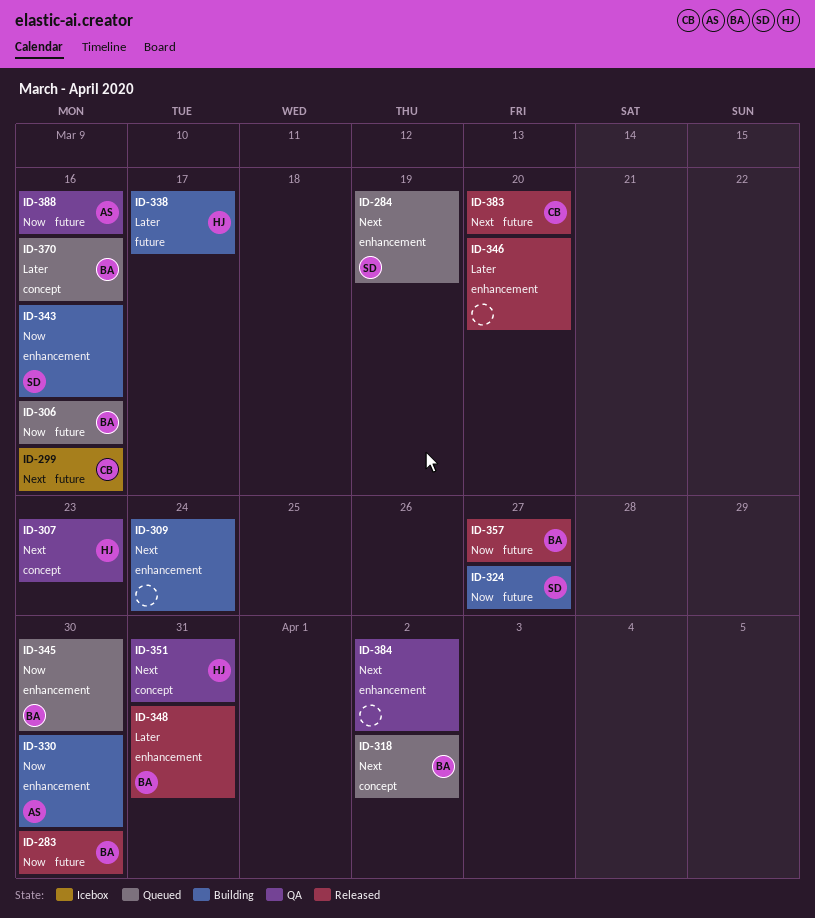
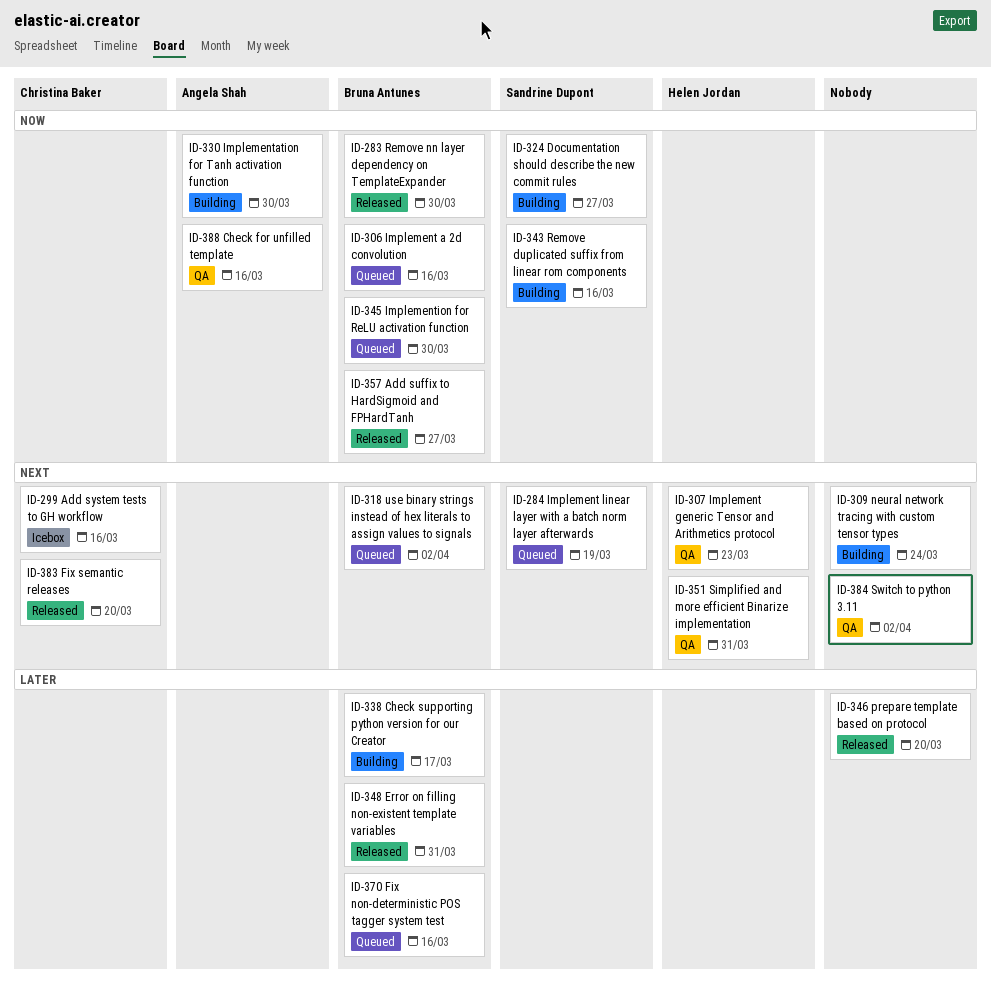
ID-338, owner: Helen Jordan -> Bruna Antunes

